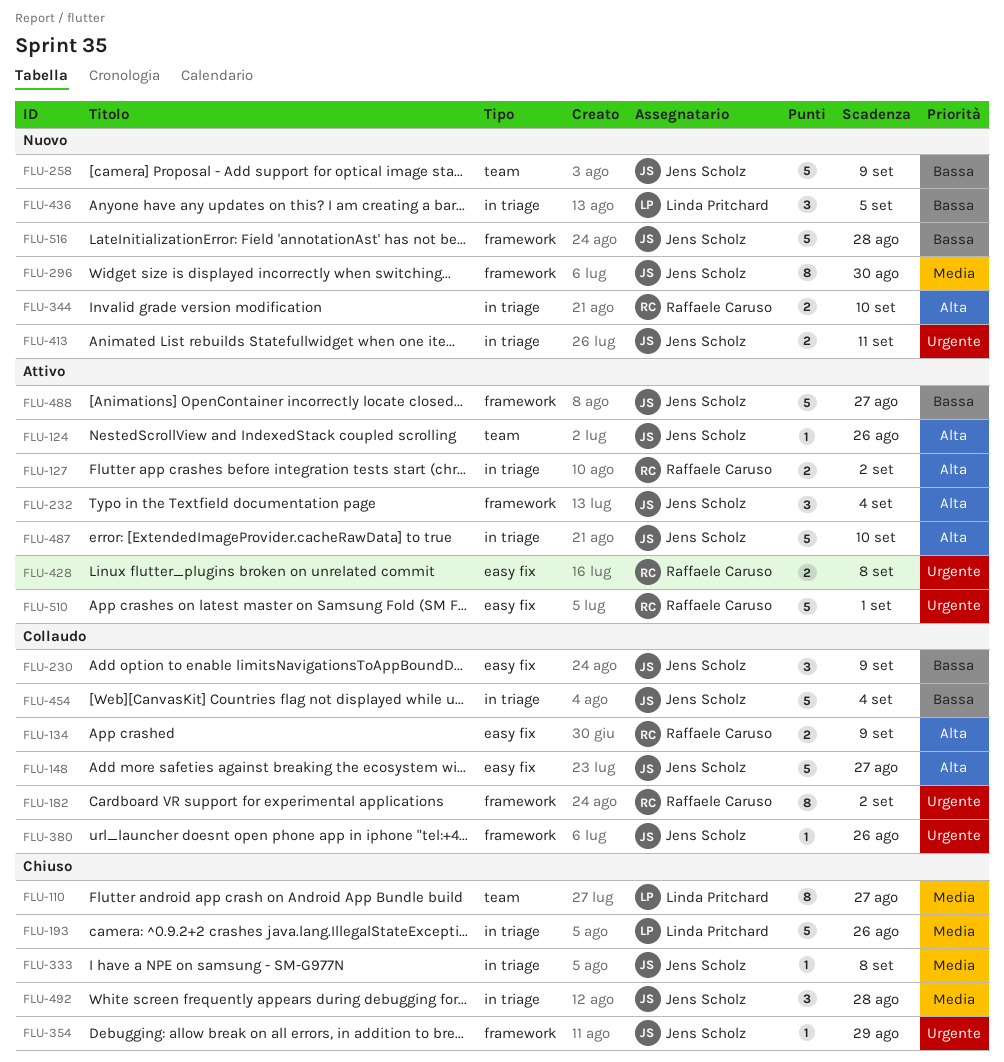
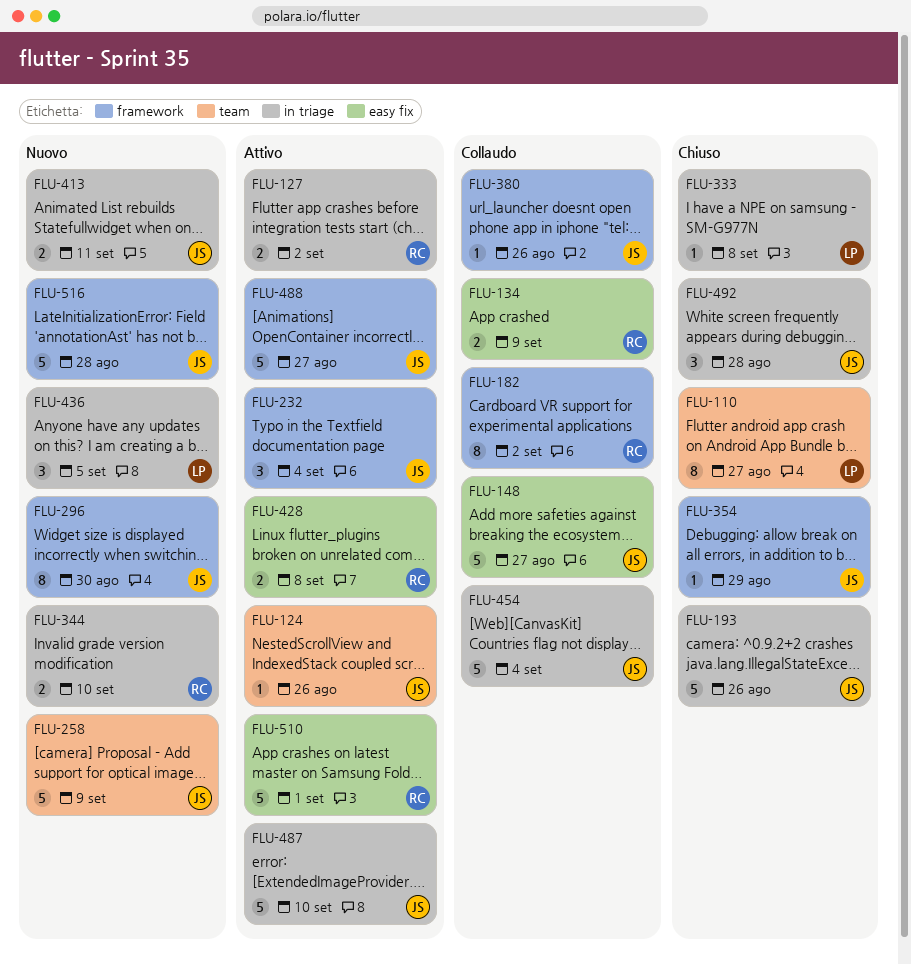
FLU-193, owner: Linda Pritchard -> Jens Scholz
FLU-230: present -> none
FLU-333, owner: Jens Scholz -> Linda Pritchard

